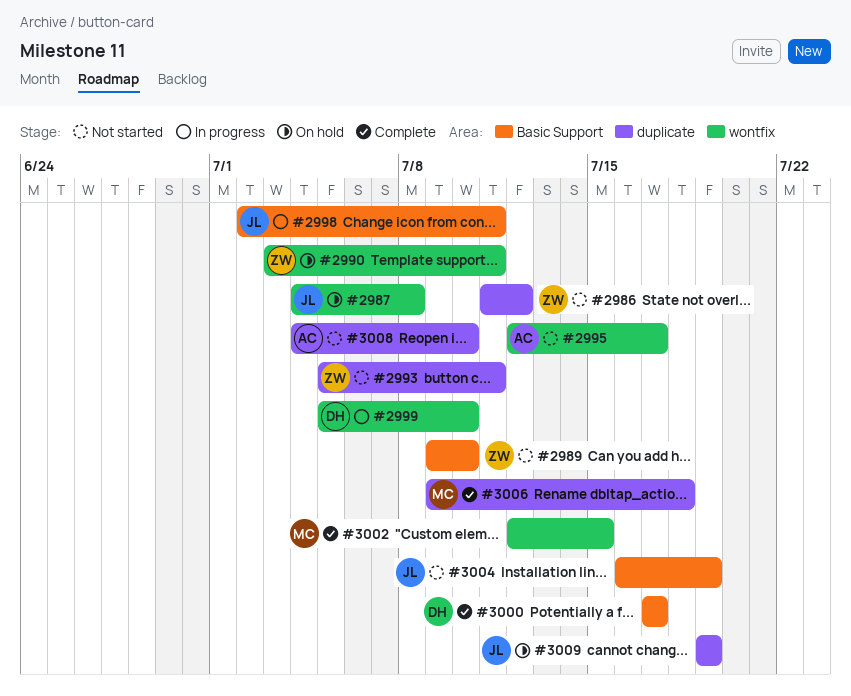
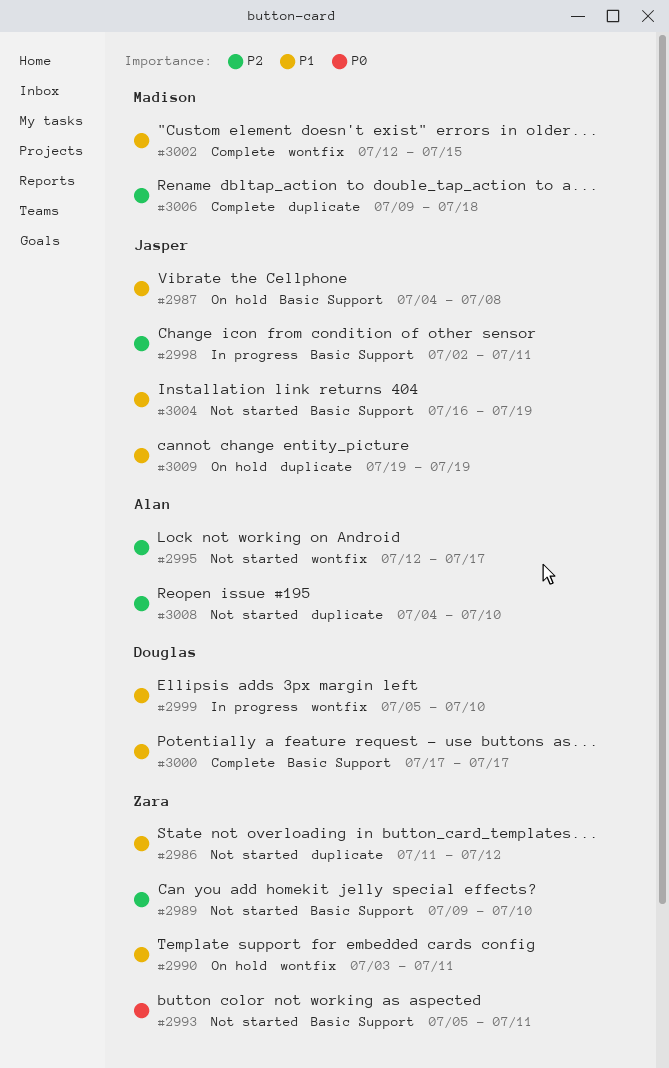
#2987, label: wontfix -> Basic Support
#2993, label: duplicate -> Basic Support

